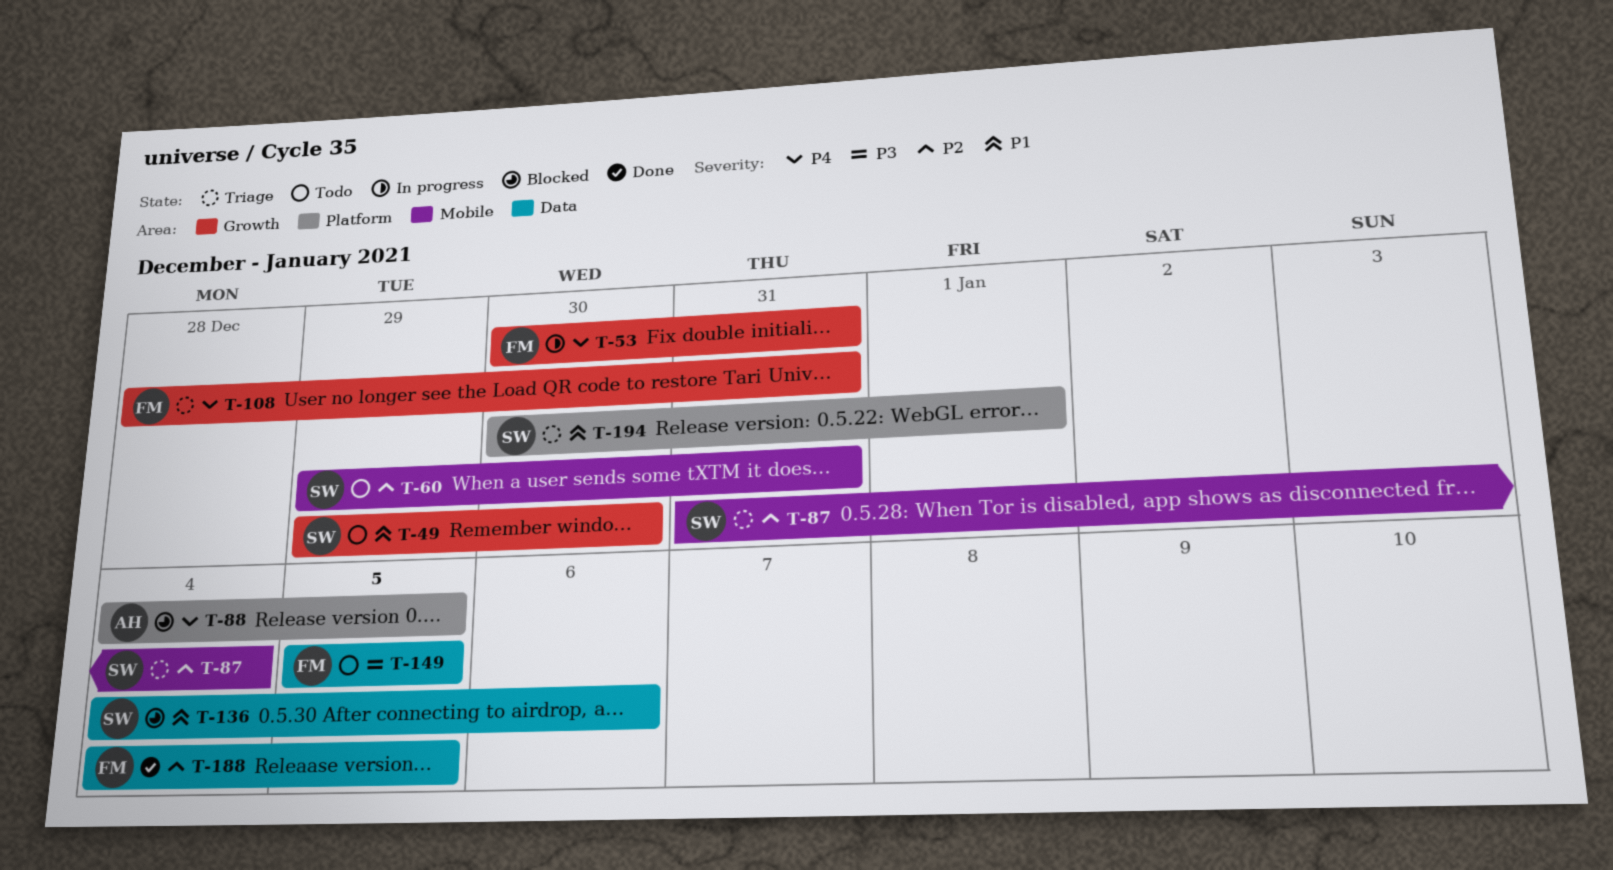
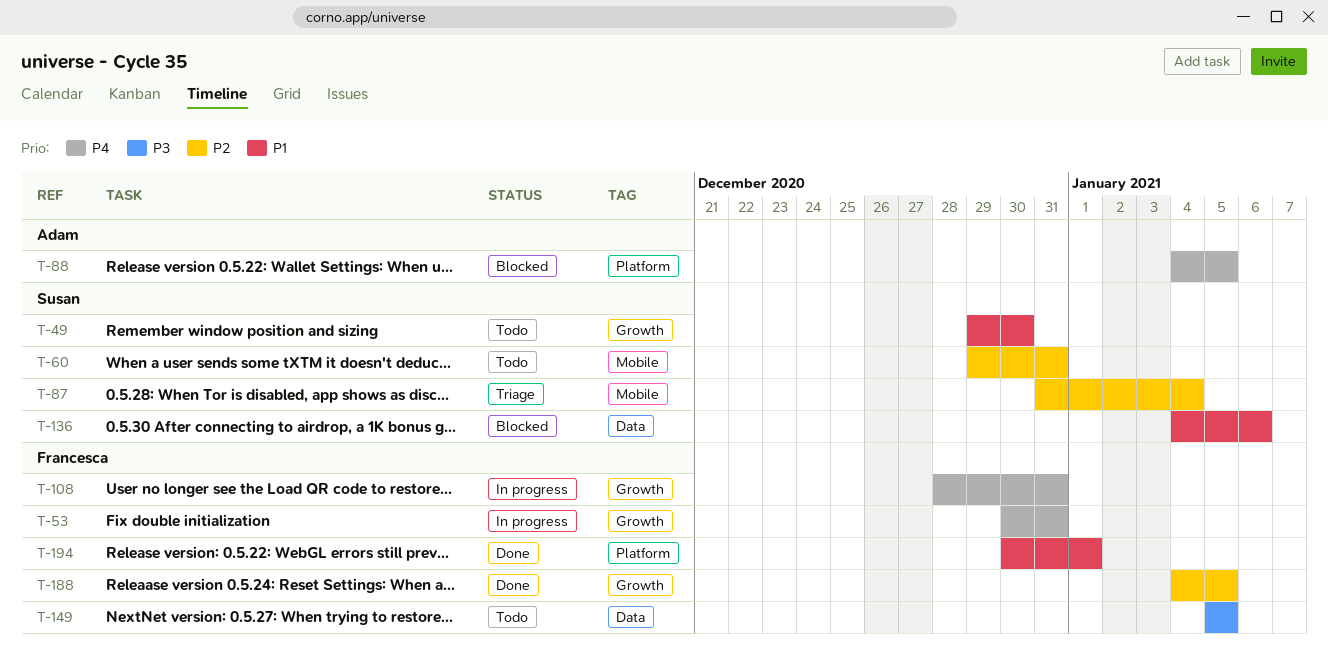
T-108, status: Triage -> In progress
T-188, label: Data -> Growth
T-194, status: Triage -> Done
T-194, owner: Susan -> Francesca

